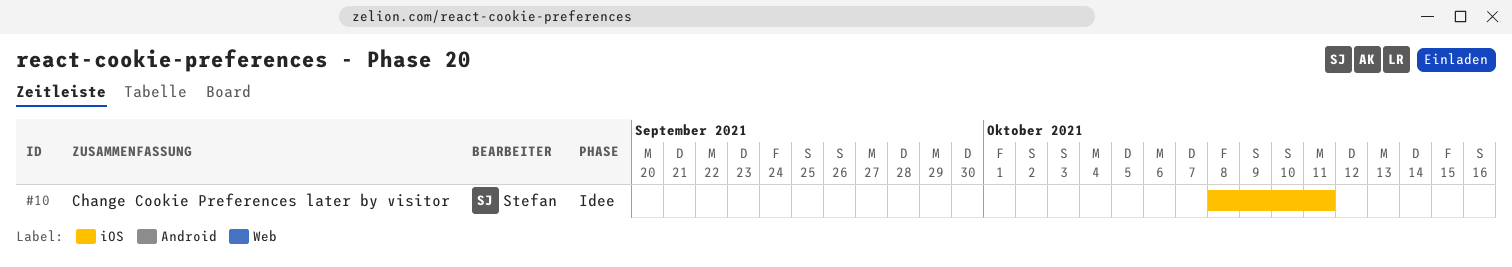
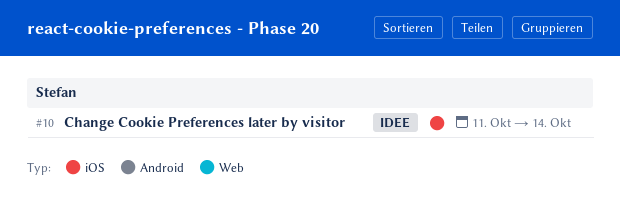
#10, start: Oct 8 -> Oct 11
#10, due: Oct 11 -> Oct 14

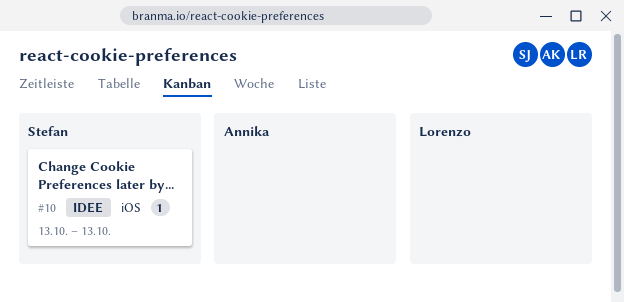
#10, start: Oct 11 -> Oct 13
#10, due: Oct 14 -> Oct 13

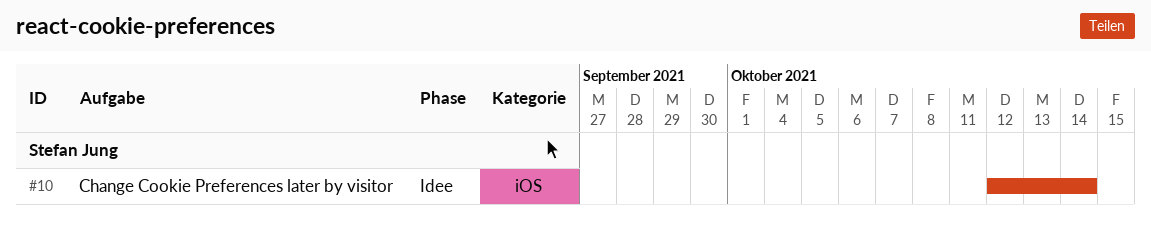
#10, start: Oct 13 -> Oct 12
#10, due: Oct 13 -> Oct 14

